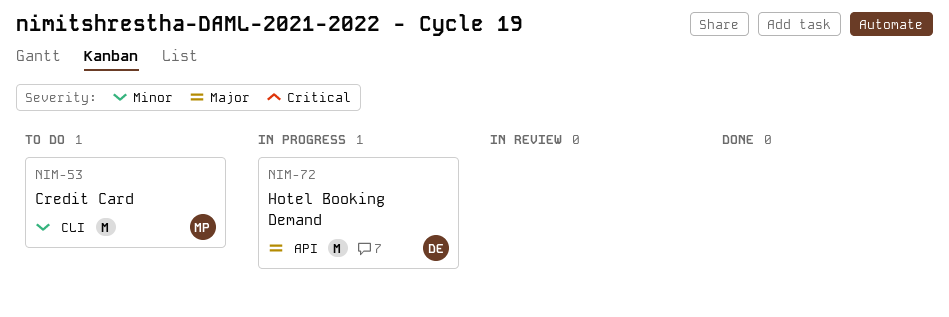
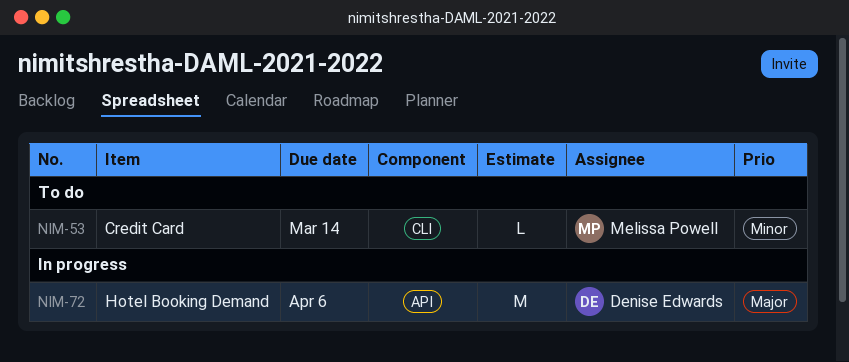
NIM-53, estimate: M -> L

